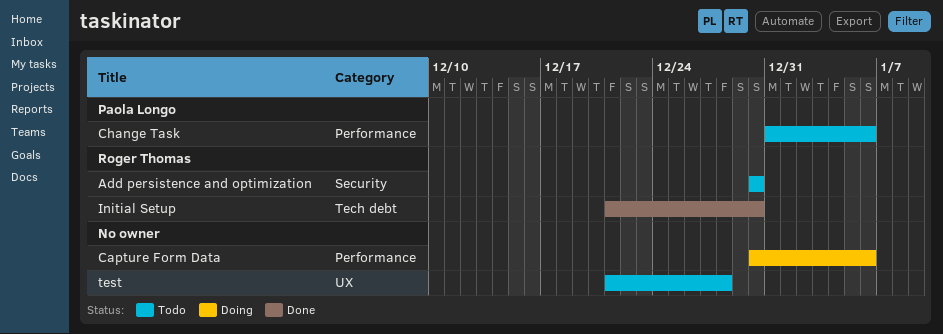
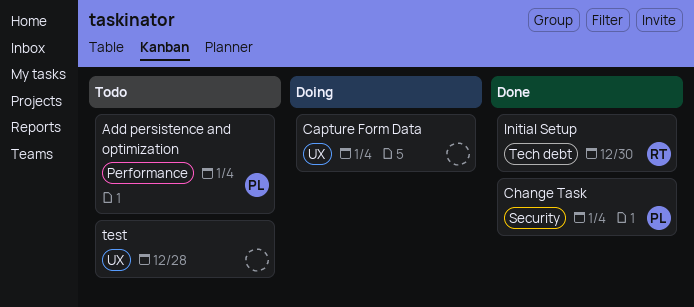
Add persistence and optimization, owner: Roger Thomas -> Paola Longo
Add persistence and optimization, label: Security -> Performance
Add persistence and optimization, due: Dec 30 -> Jan 4
Capture Form Data, label: Performance -> UX
Capture Form Data, due: Jan 6 -> Jan 4
Change Task, status: Todo -> Done
Change Task, label: Performance -> Security
Change Task, due: Jan 6 -> Jan 4

